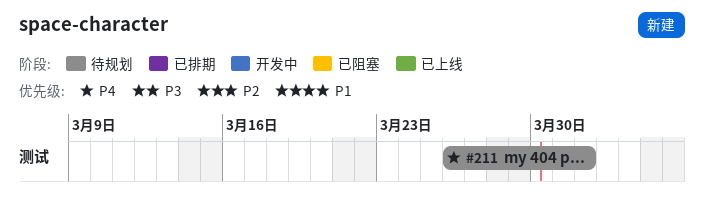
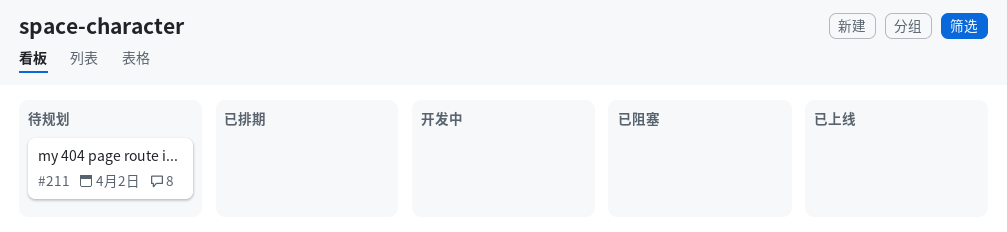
#211, due: Apr 1 -> Apr 2

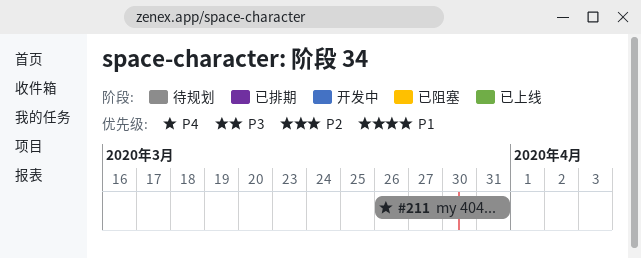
#211, due: Apr 2 -> Mar 31

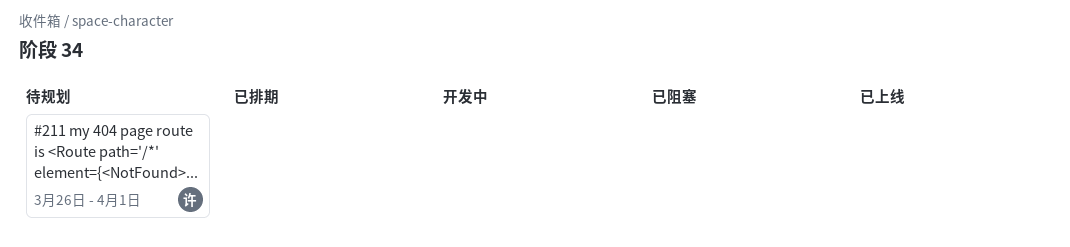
#211, due: Mar 31 -> Apr 1

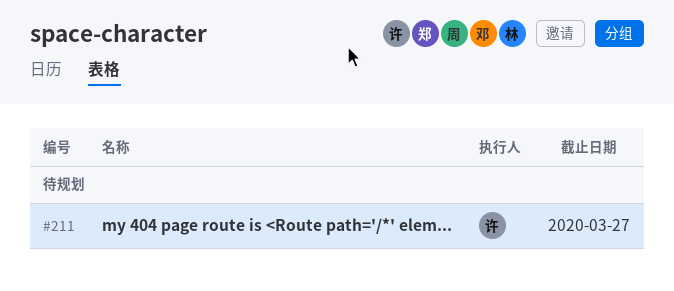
#211, due: Apr 1 -> Mar 27

